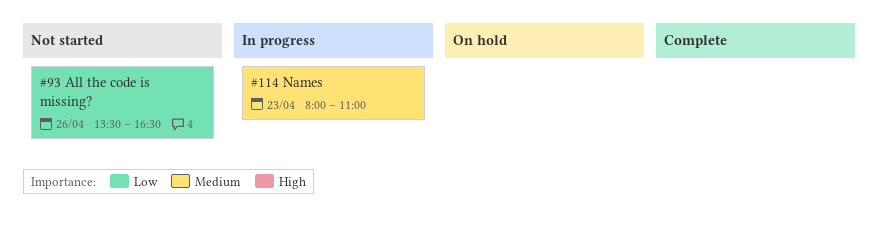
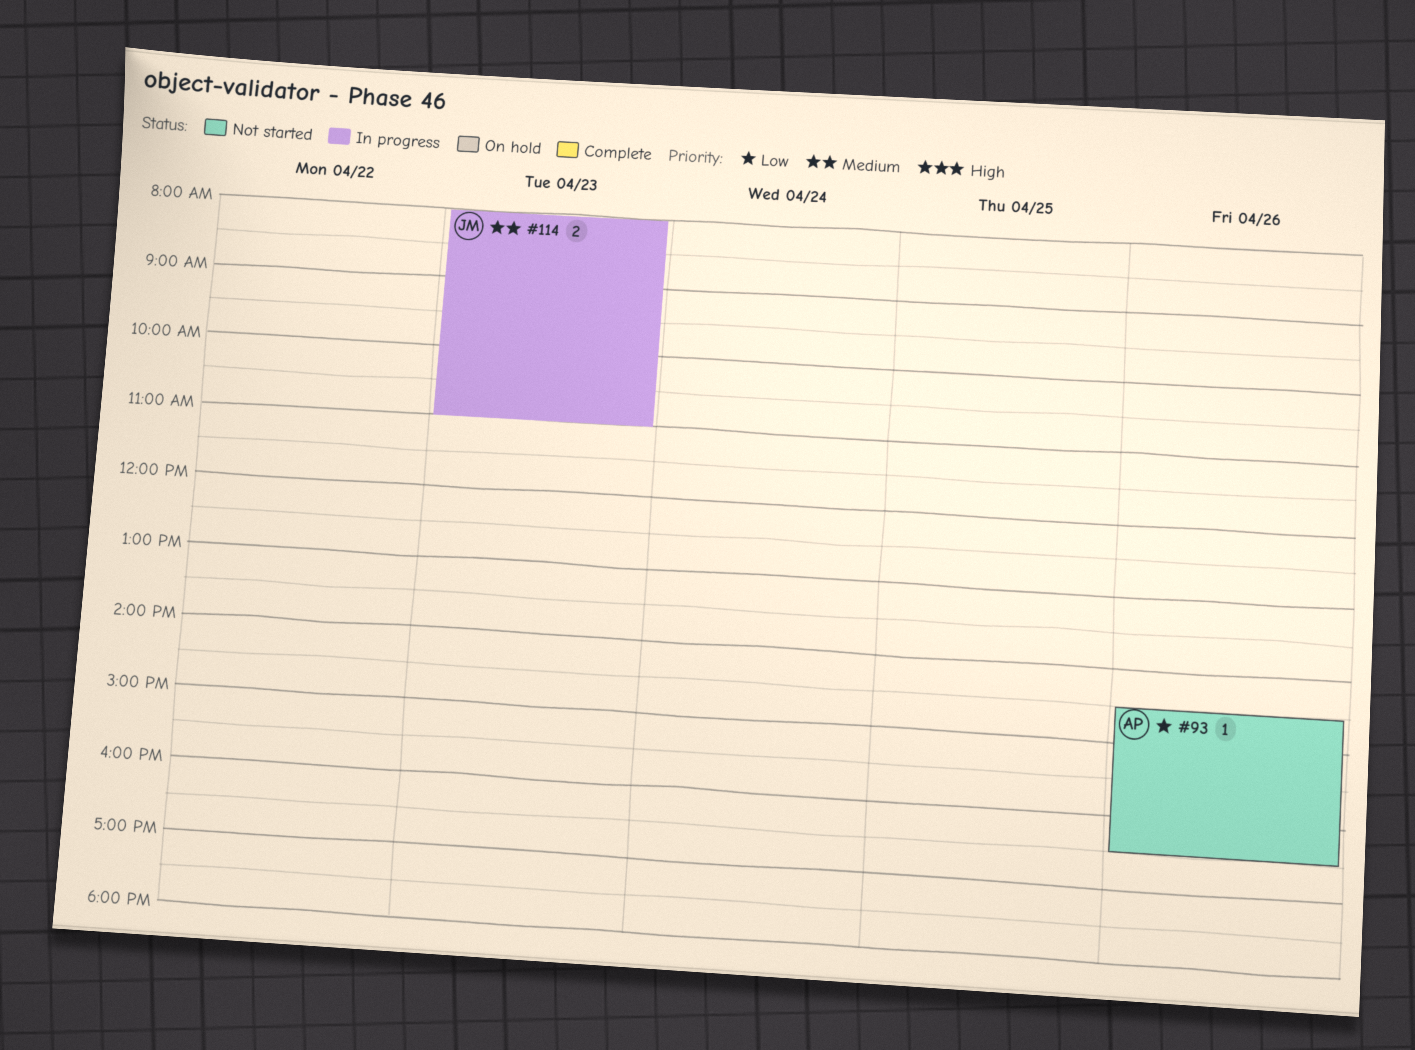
#93, begins: 13:30 -> 14:30

